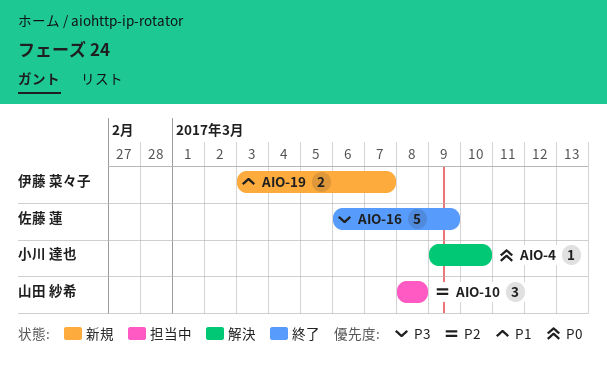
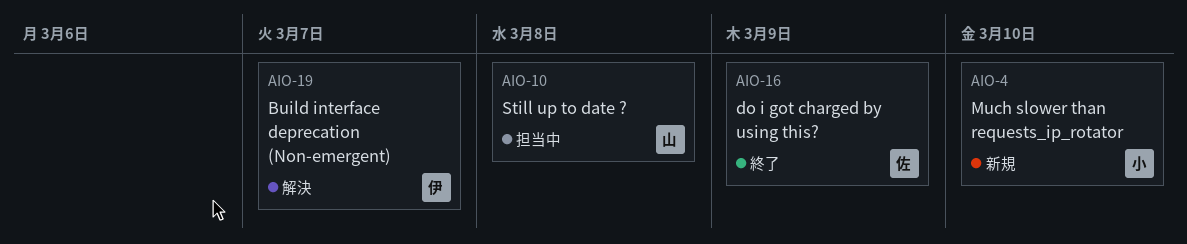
AIO-4, status: 解決 -> 新規
AIO-19, status: 新規 -> 解決

